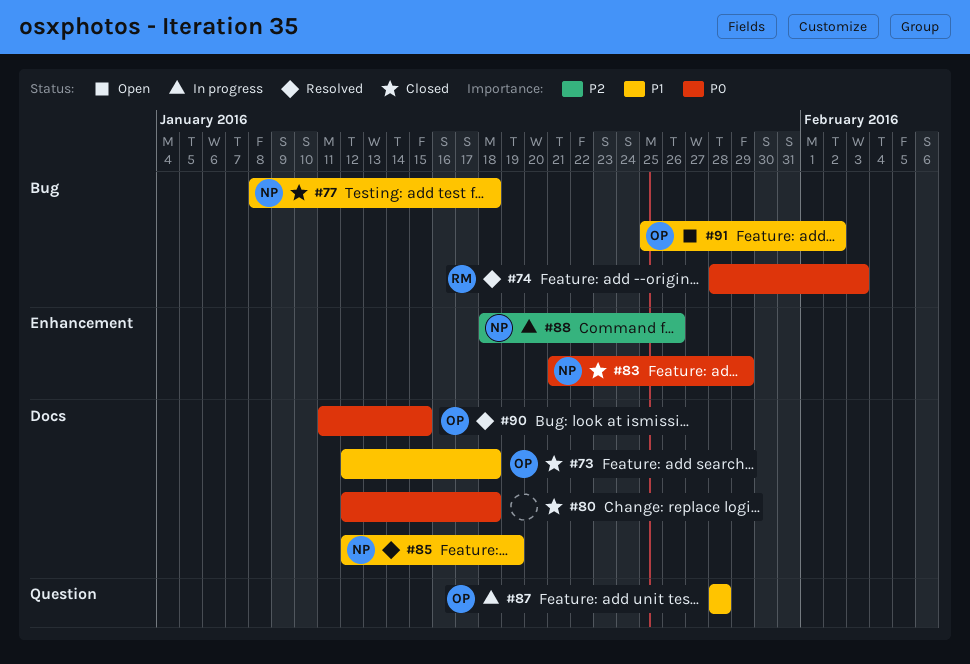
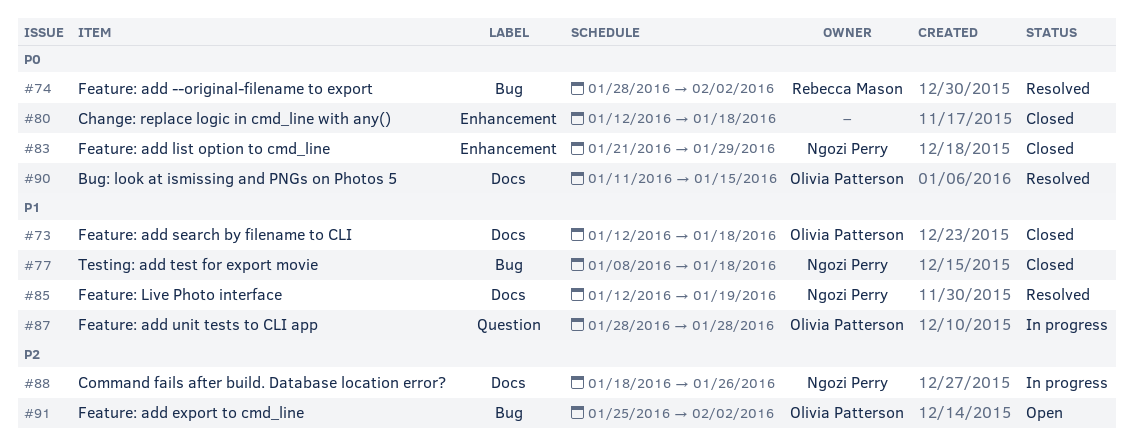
#74, due: Feb 3 -> Feb 2
#80, label: Docs -> Enhancement
#88, label: Enhancement -> Docs
#91, priority: P1 -> P2

